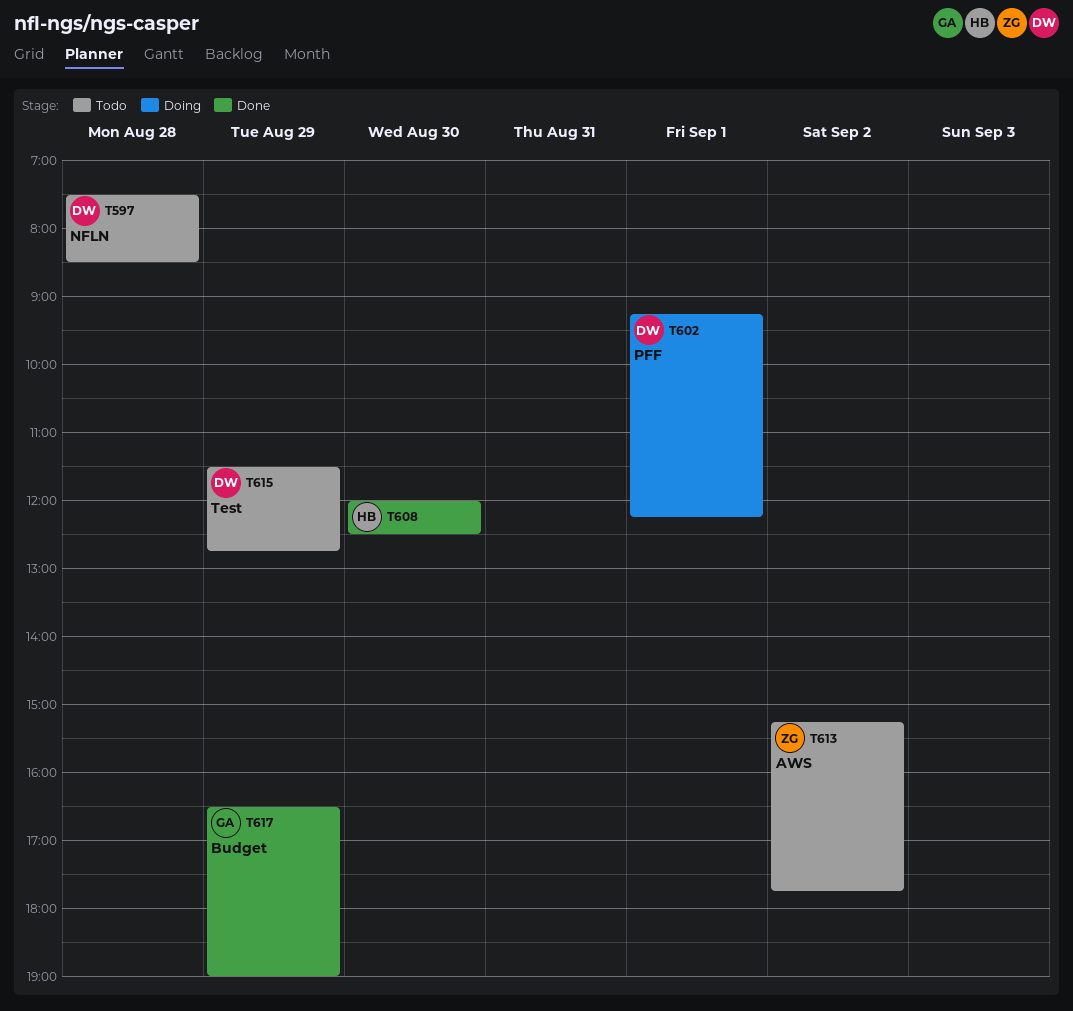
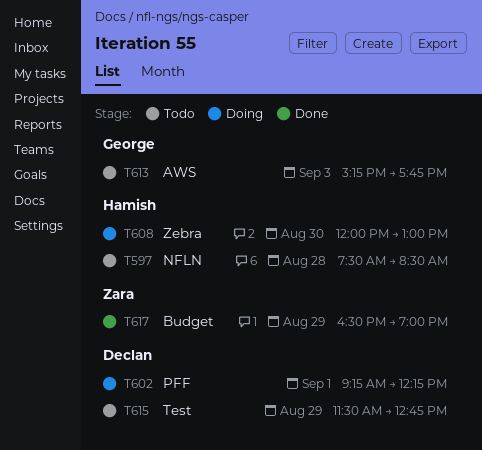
T597, owner: Declan -> Hamish
T608, status: Done -> Doing
T608, ends: 12:30 -> 13:00
T613, owner: Zara -> George
T613, day: Sep 2 -> Sep 3
T617, owner: George -> Zara

